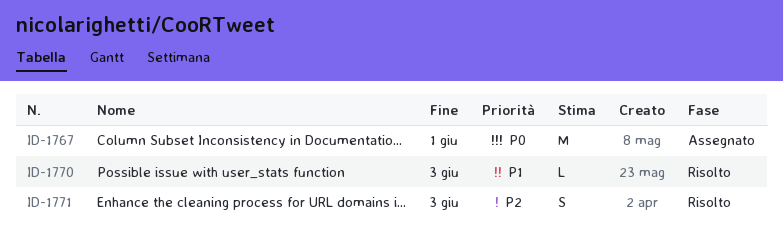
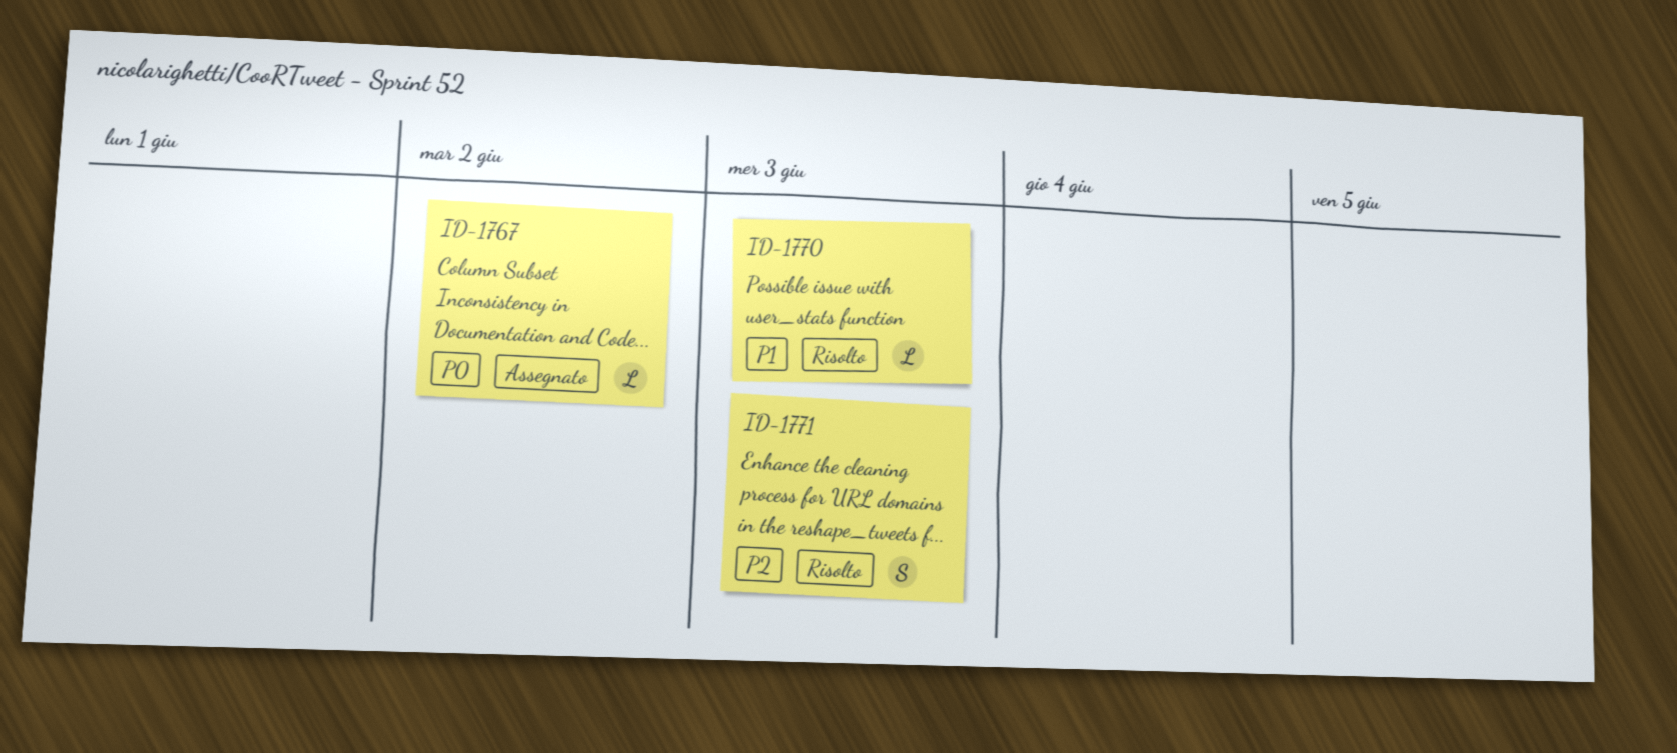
ID-1767, estimate: M -> L
ID-1767, due: Jun 1 -> Jun 2

